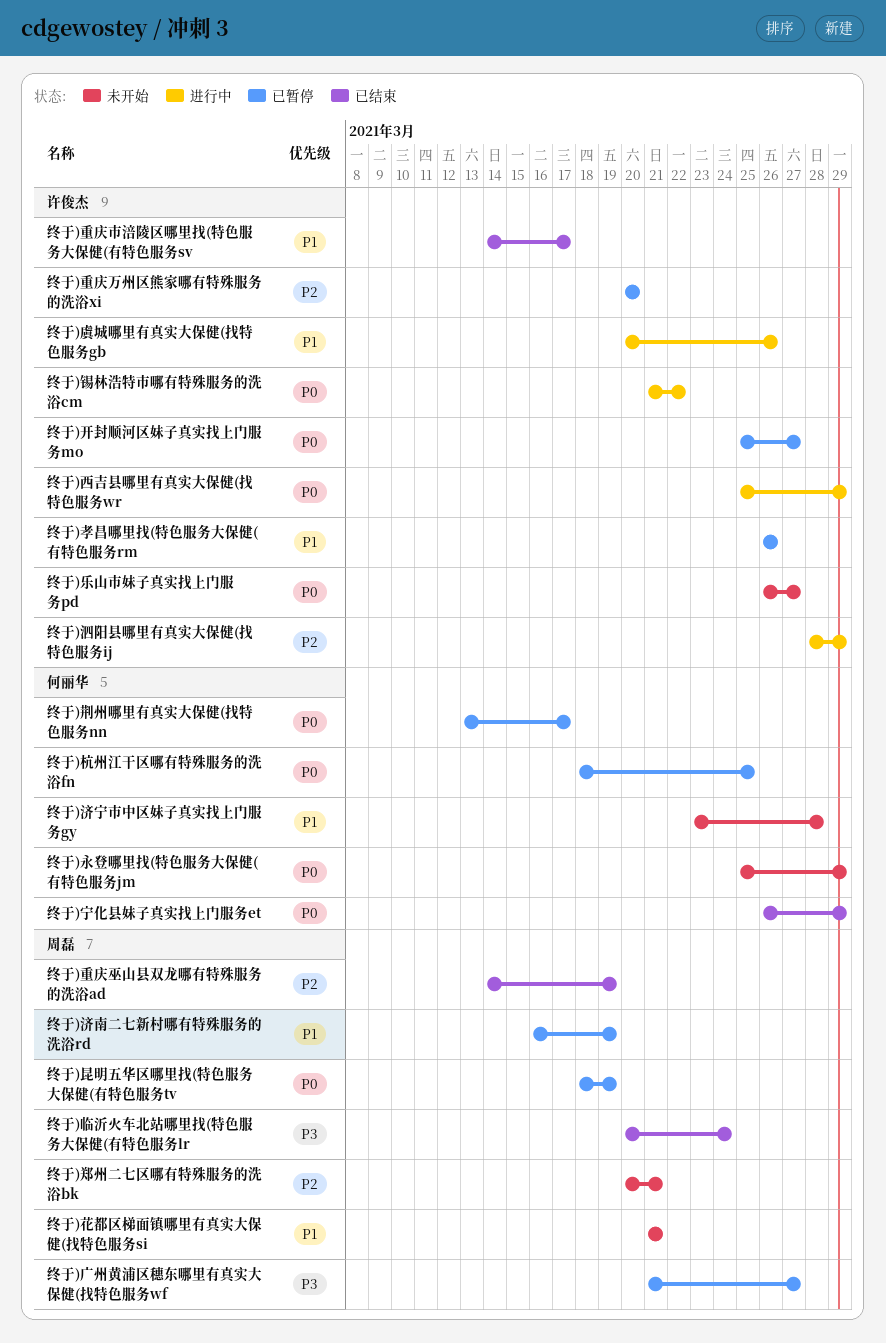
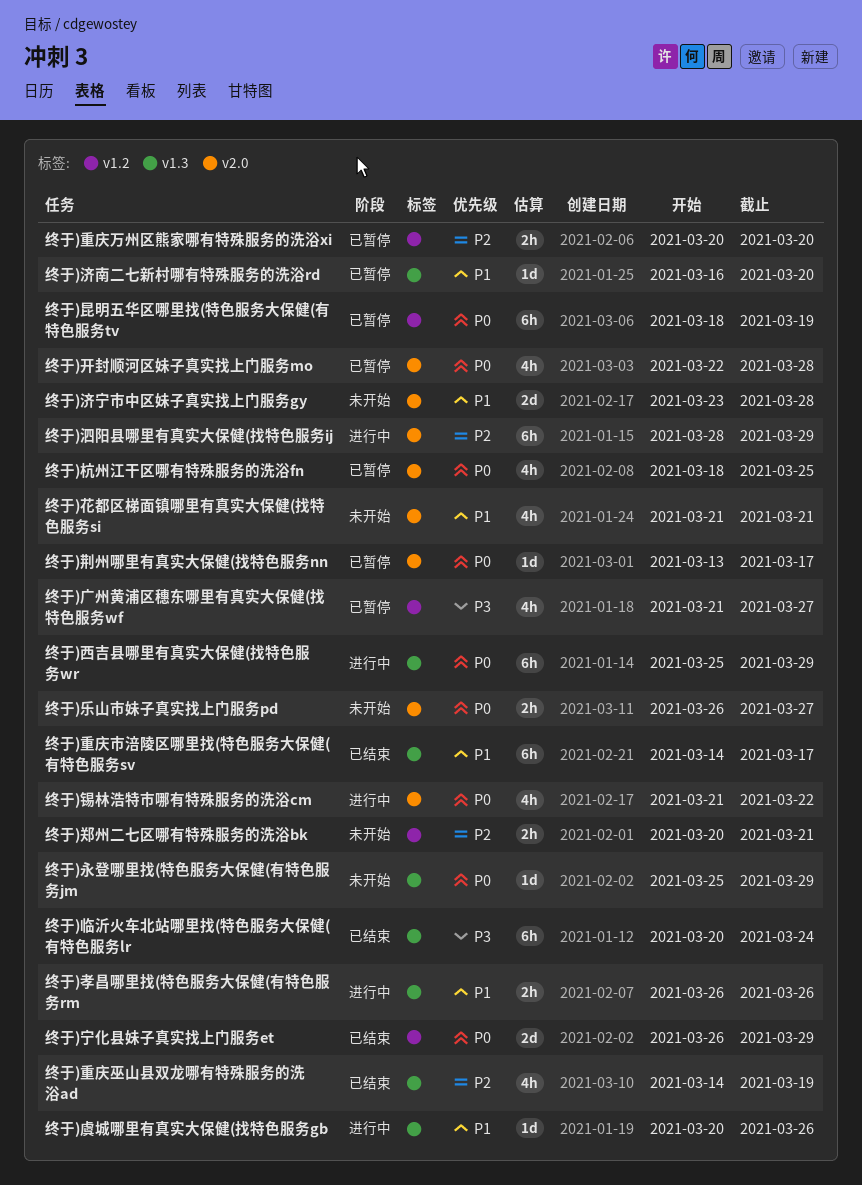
终于)孝昌哪里找(特色服务大保健(有特色服务rm, status: 已暂停 -> 进行中
终于)开封顺河区妹子真实找上门服务mo, start: Mar 25 -> Mar 22
终于)开封顺河区妹子真实找上门服务mo, due: Mar 27 -> Mar 28
终于)济南二七新村哪有特殊服务的洗浴rd, due: Mar 19 -> Mar 20

